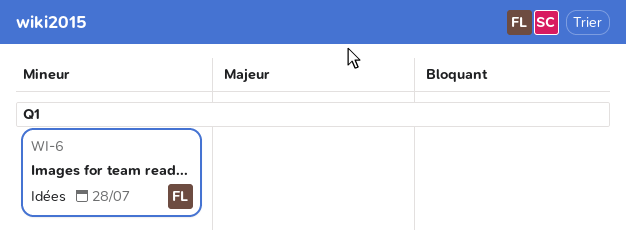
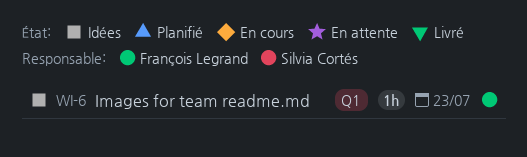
WI-6, due: Jul 28 -> Jul 23

